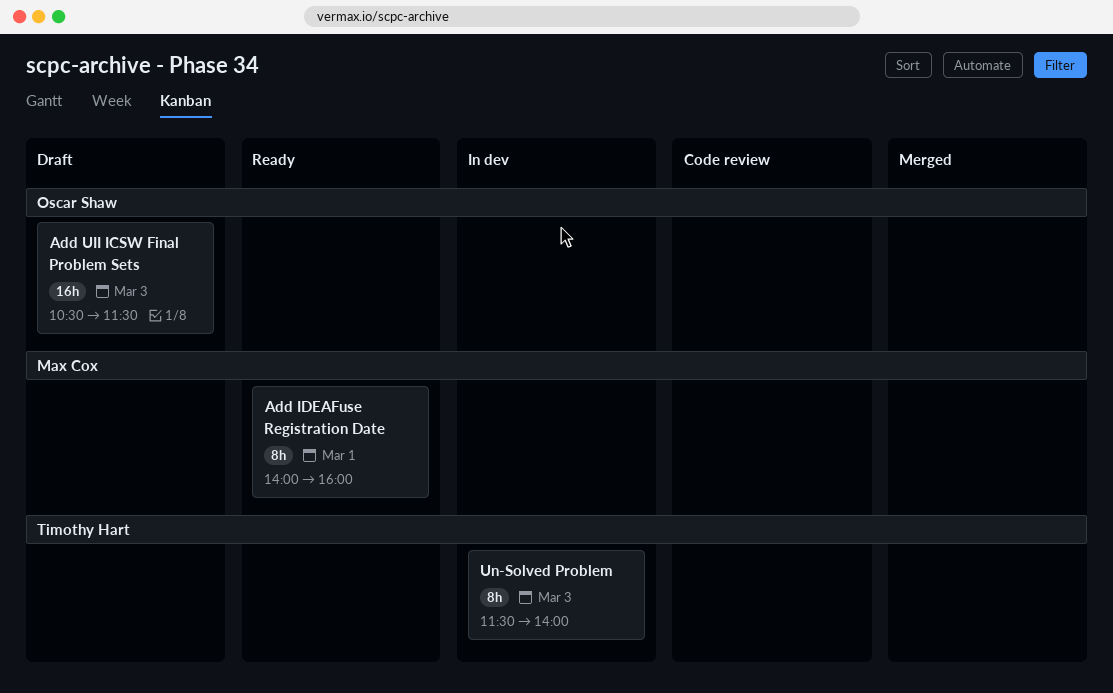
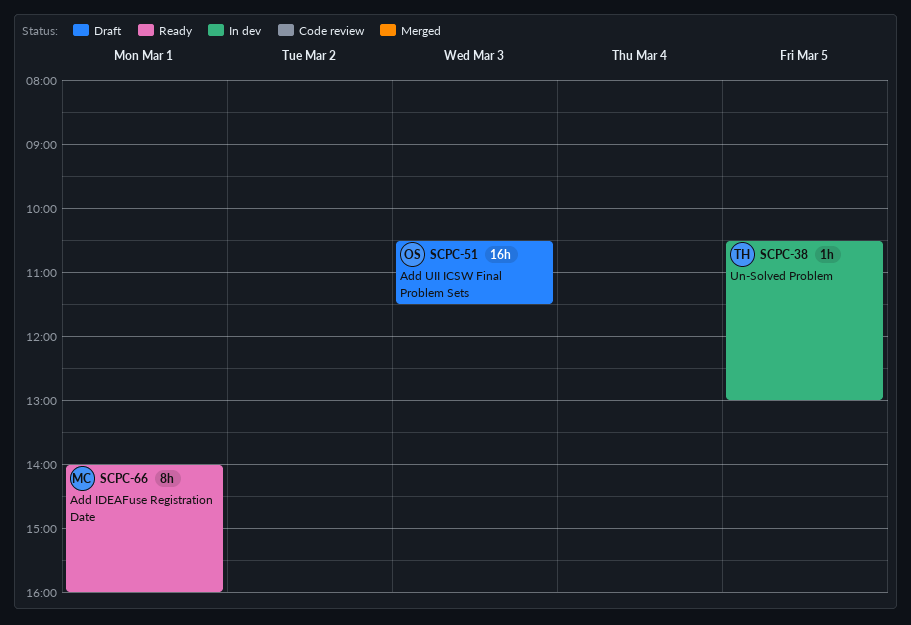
Un-Solved Problem, estimate: 8h -> 1h
Un-Solved Problem, day: Mar 3 -> Mar 5
Un-Solved Problem, begins: 11:30 -> 10:30
Un-Solved Problem, ends: 14:00 -> 13:00

